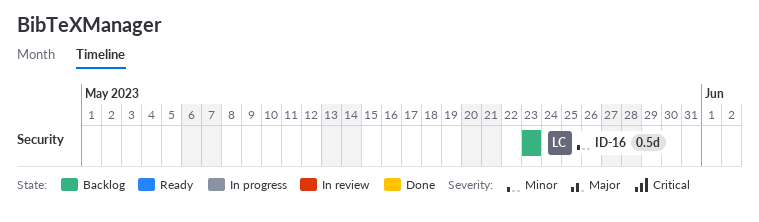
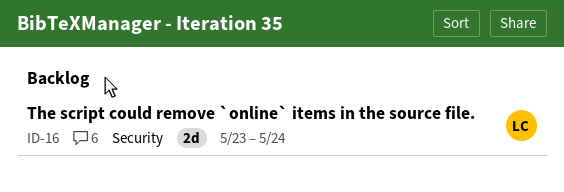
ID-16, estimate: 0.5d -> 2d
ID-16, due: May 23 -> May 24

